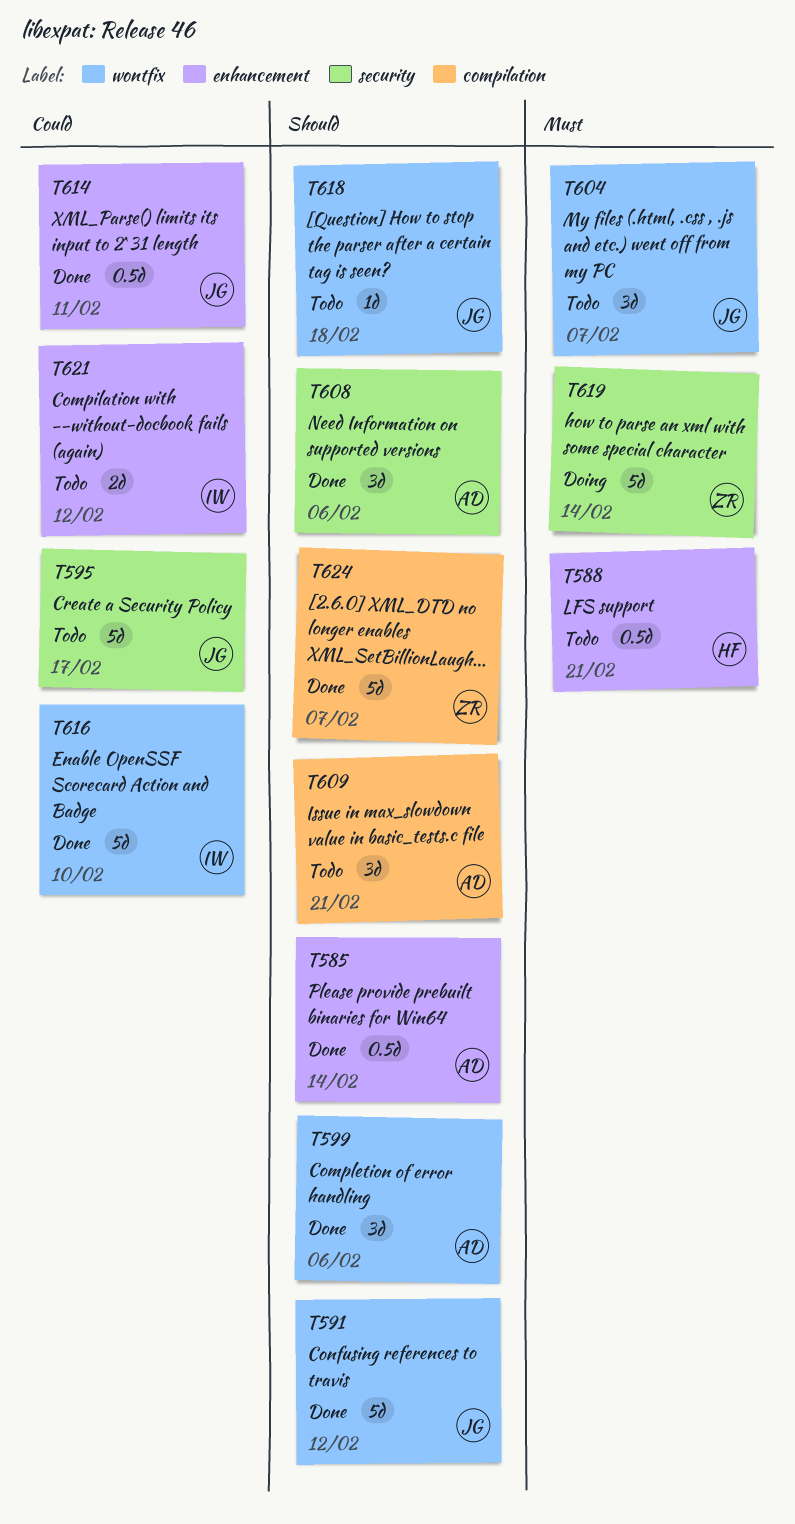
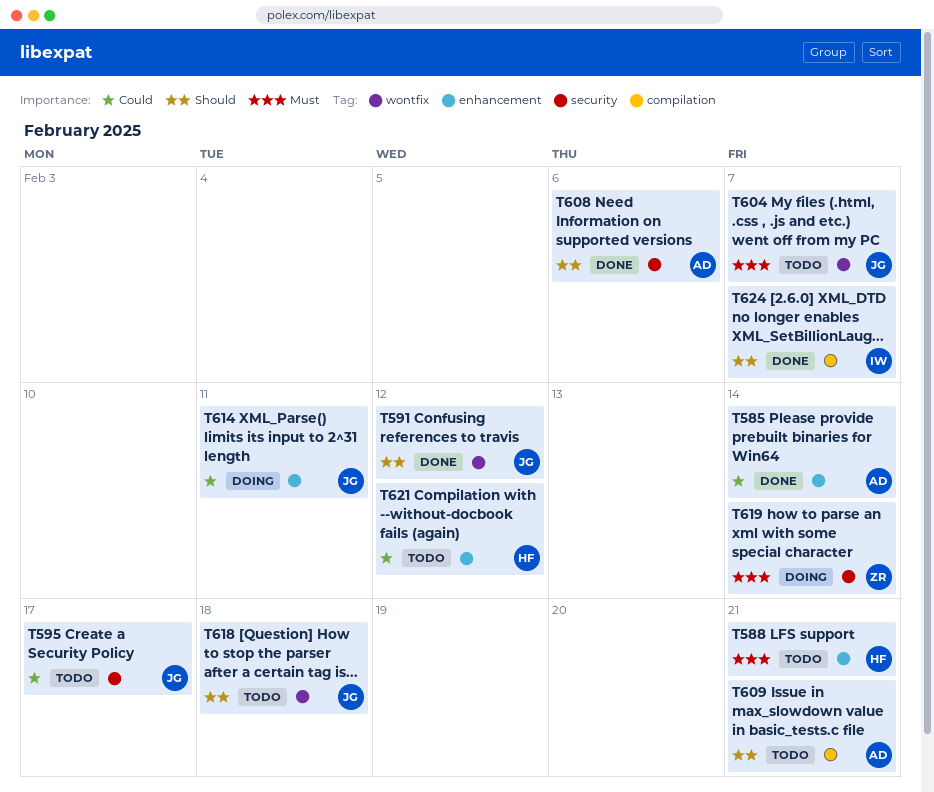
T585, priority: Should -> Could
T599: present -> none
T614, status: Done -> Doing
T616: present -> none
T621, owner: IW -> HF
T624, owner: ZR -> IW

